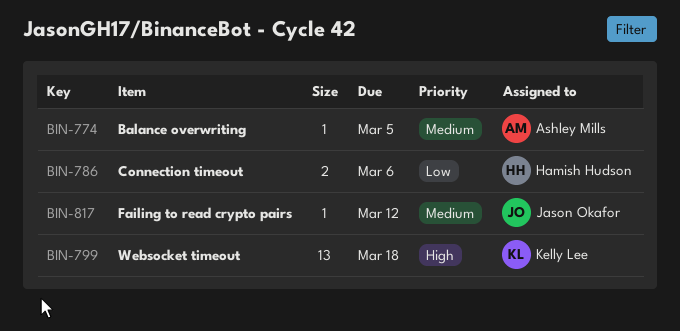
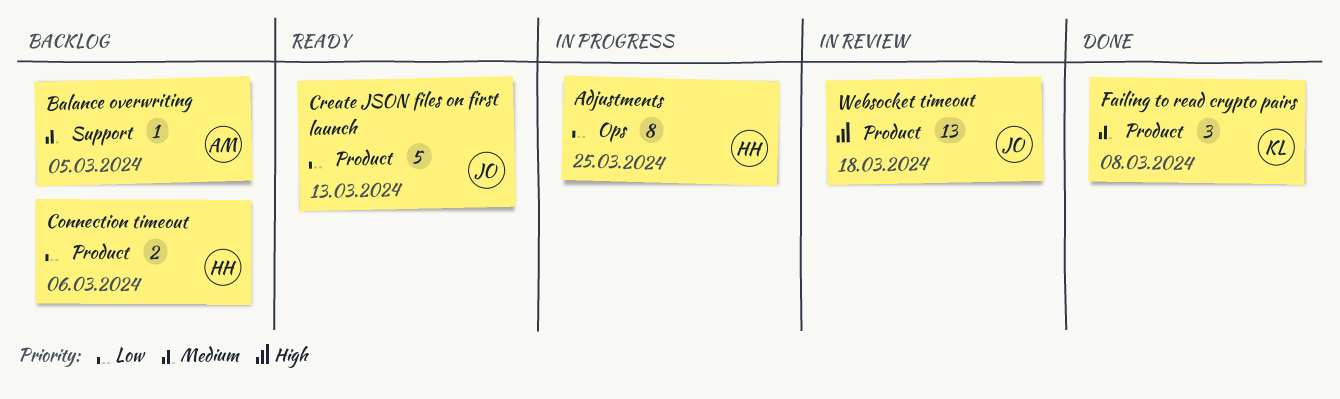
Adjustments: none -> present
Create JSON files on first launch: none -> present
Failing to read crypto pairs, owner: Jason Okafor -> Kelly Lee
Failing to read crypto pairs, estimate: 1 -> 3
Failing to read crypto pairs, due: Mar 12 -> Mar 8
Websocket timeout, owner: Kelly Lee -> Jason Okafor

